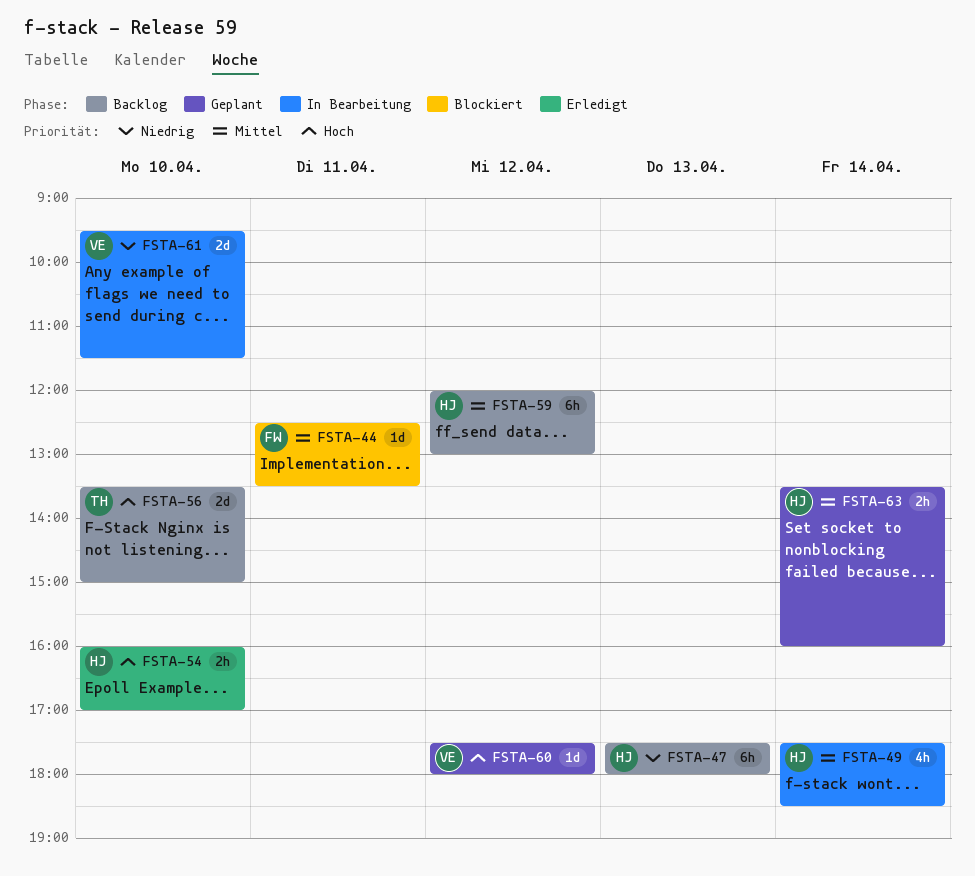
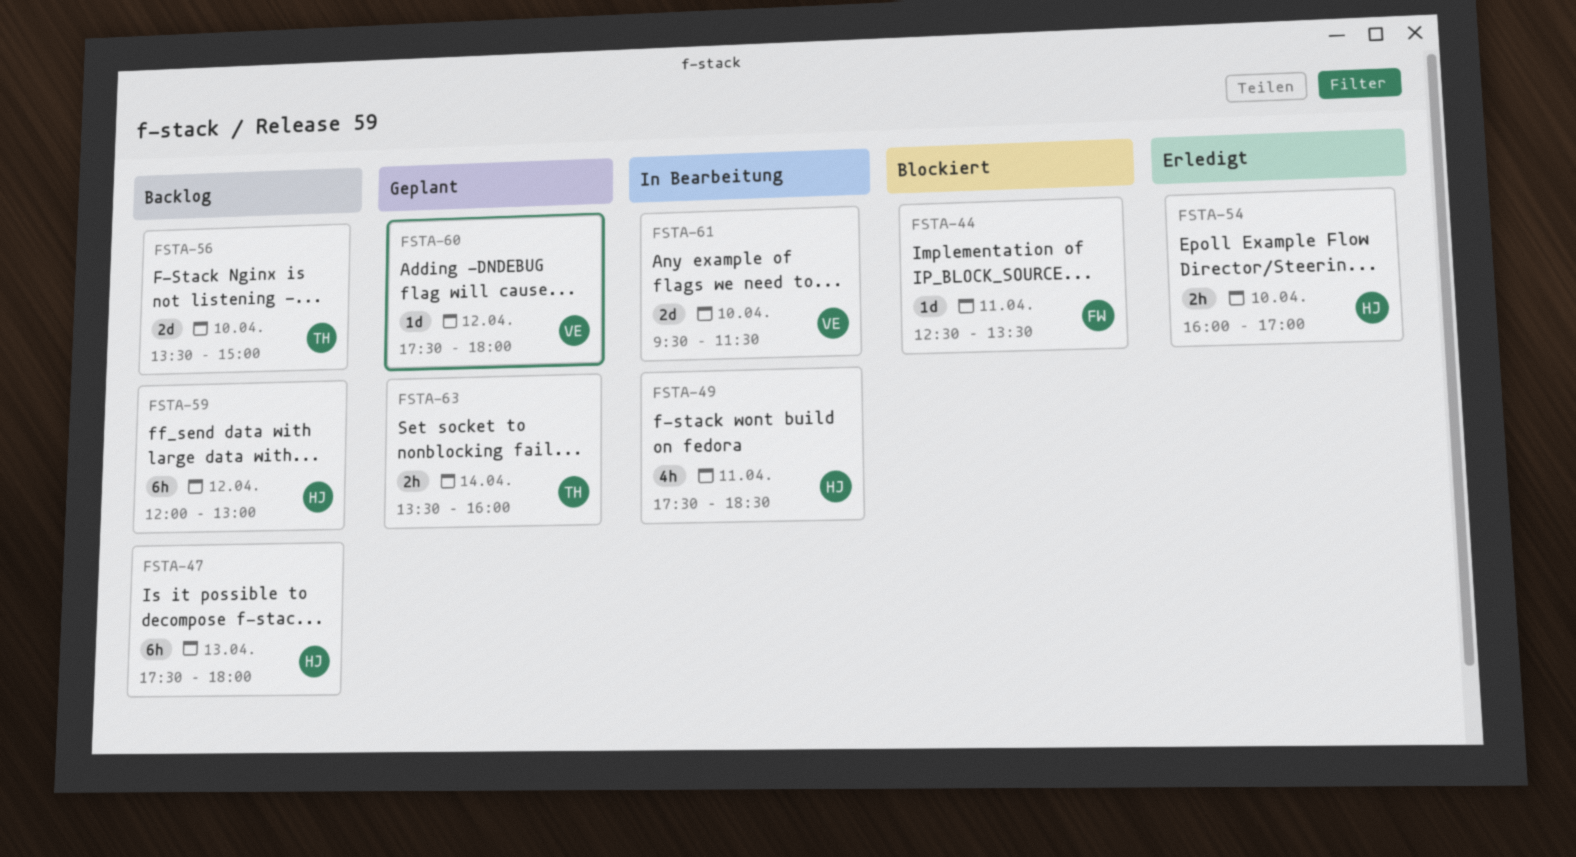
FSTA-49, day: Apr 14 -> Apr 11
FSTA-63, owner: HJ -> TH

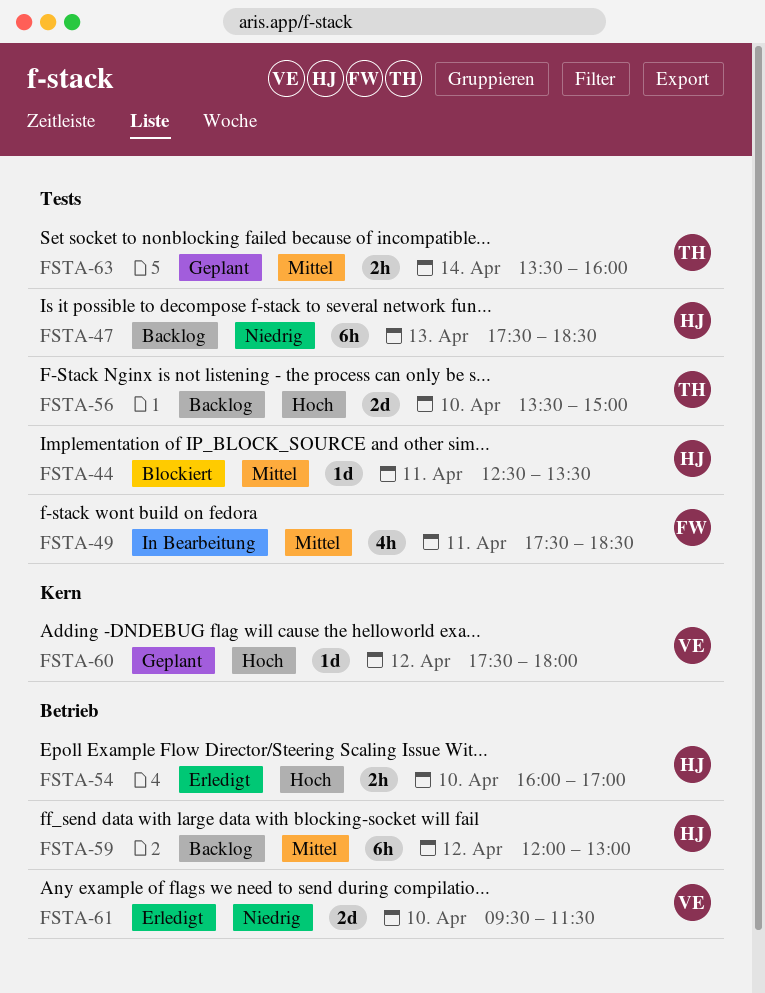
FSTA-44, owner: FW -> HJ
FSTA-47, ends: 18:00 -> 18:30
FSTA-49, owner: HJ -> FW
FSTA-61, status: In Bearbeitung -> Erledigt

